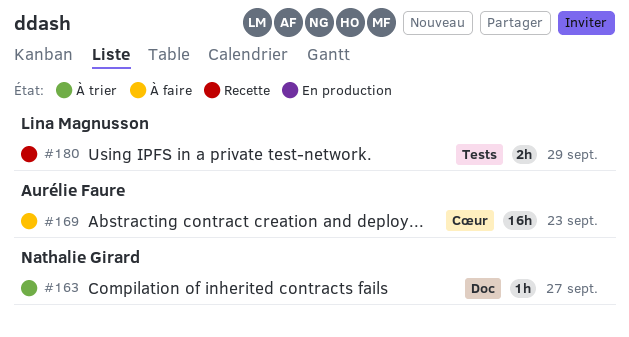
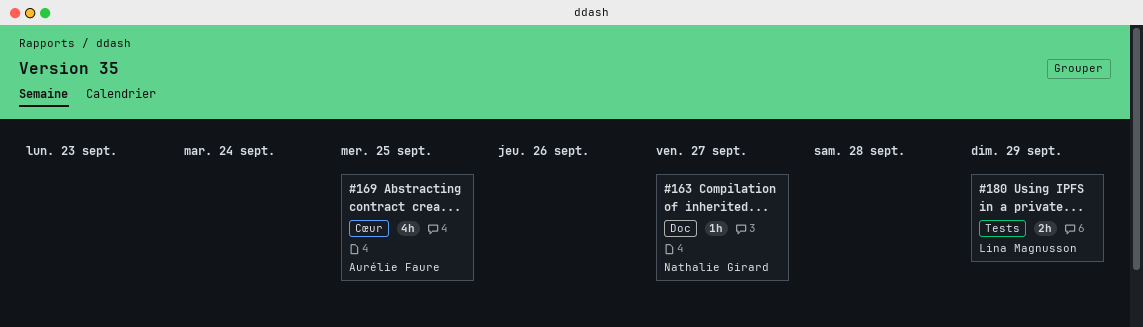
#169, estimate: 16h -> 4h
#169, due: Sep 23 -> Sep 25

